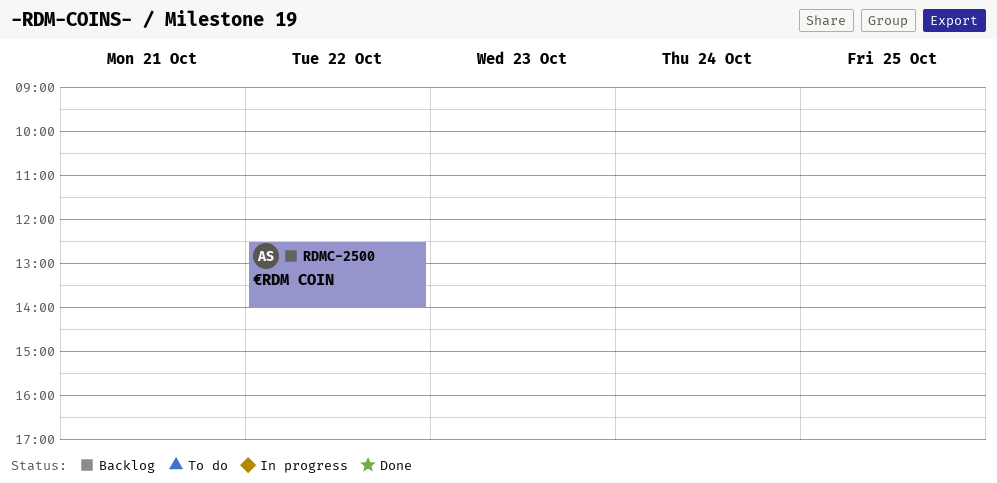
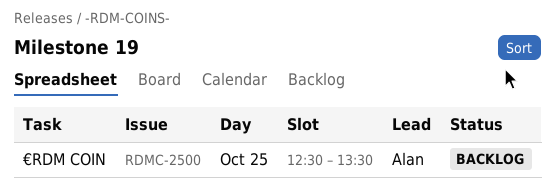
RDMC-2500, day: Oct 22 -> Oct 25
RDMC-2500, ends: 14:00 -> 13:30

